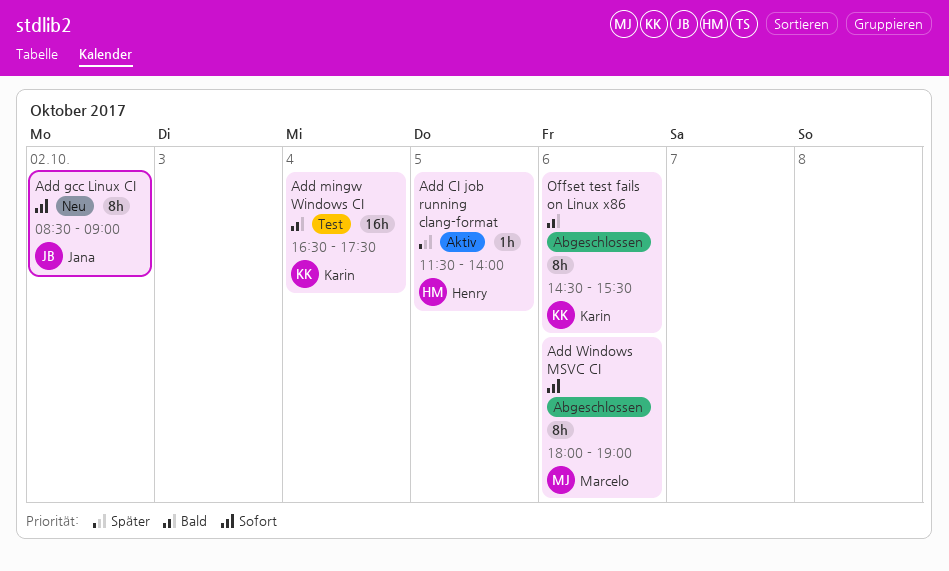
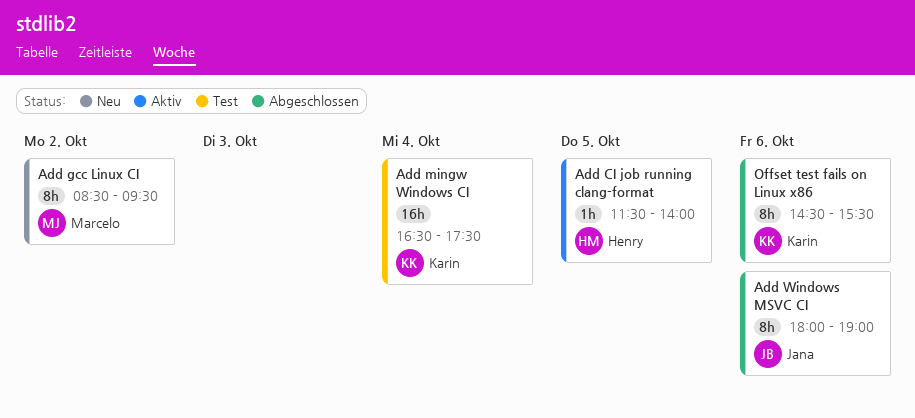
Add gcc Linux CI, owner: Jana -> Marcelo
Add gcc Linux CI, ends: 09:00 -> 09:30
Add Windows MSVC CI, owner: Marcelo -> Jana

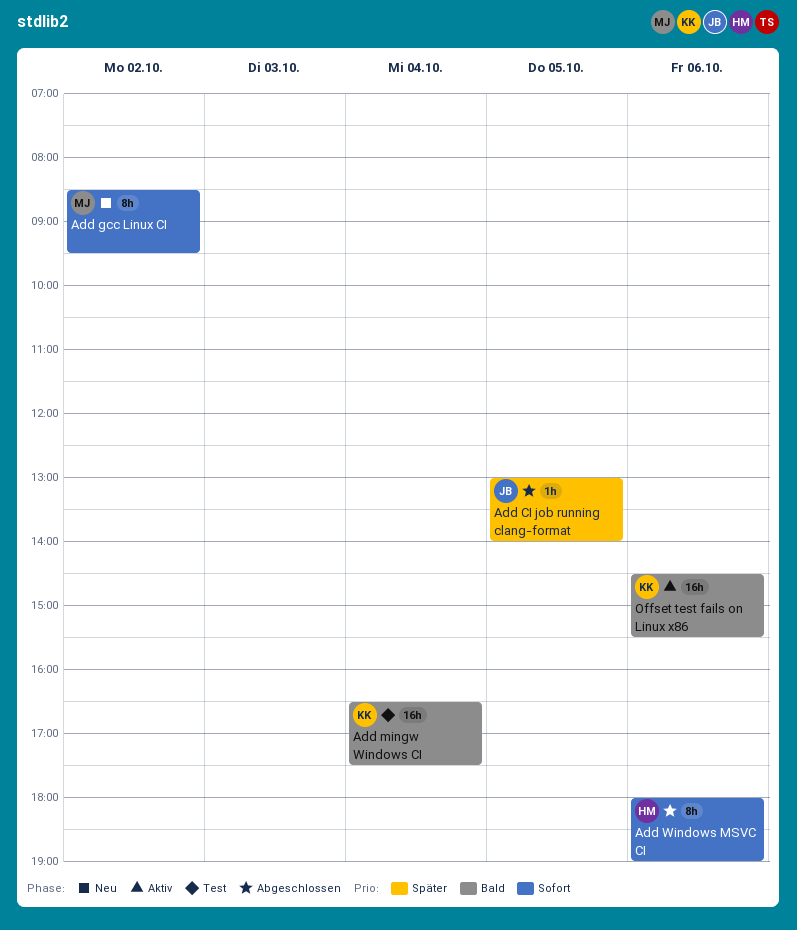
Add CI job running clang-format, status: Aktiv -> Abgeschlossen
Add CI job running clang-format, owner: Henry -> Jana
Add CI job running clang-format, begins: 11:30 -> 13:00
Add Windows MSVC CI, owner: Jana -> Henry
Offset test fails on Linux x86, status: Abgeschlossen -> Aktiv
Offset test fails on Linux x86, estimate: 8h -> 16h

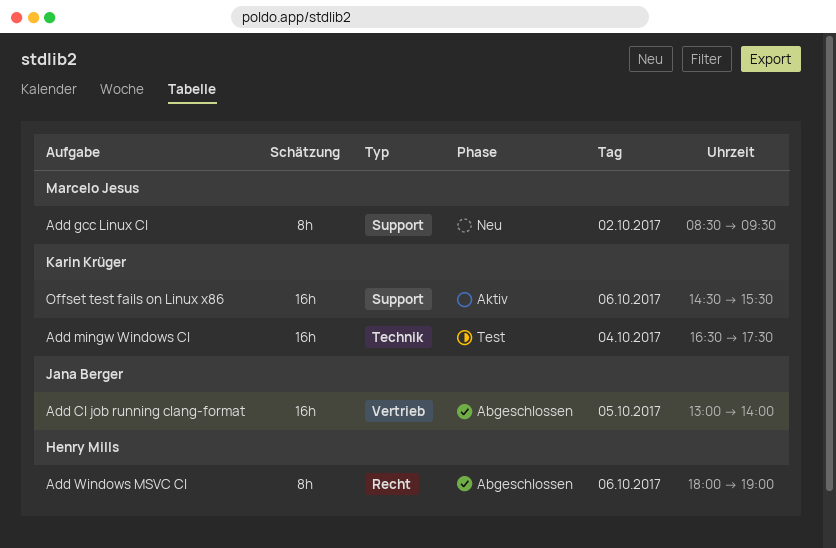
Add CI job running clang-format, estimate: 1h -> 16h

